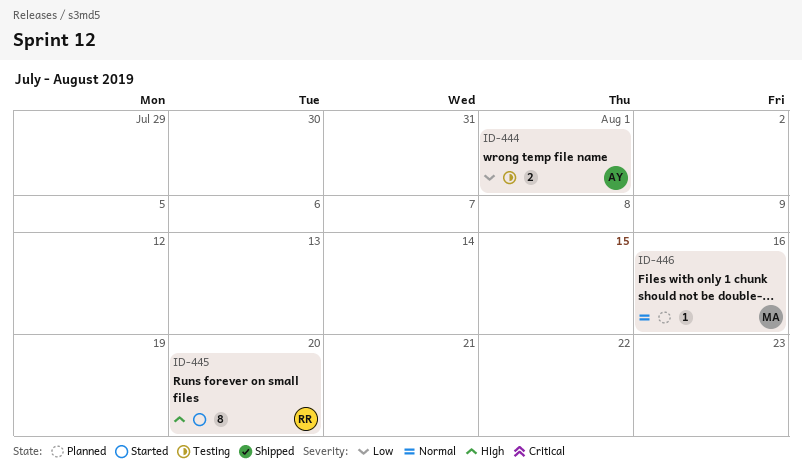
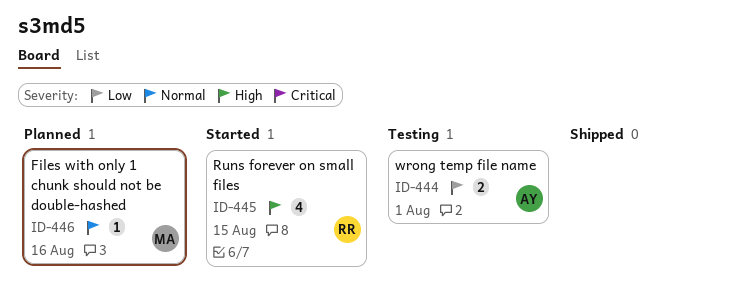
ID-445, estimate: 8 -> 4
ID-445, due: Aug 20 -> Aug 15

